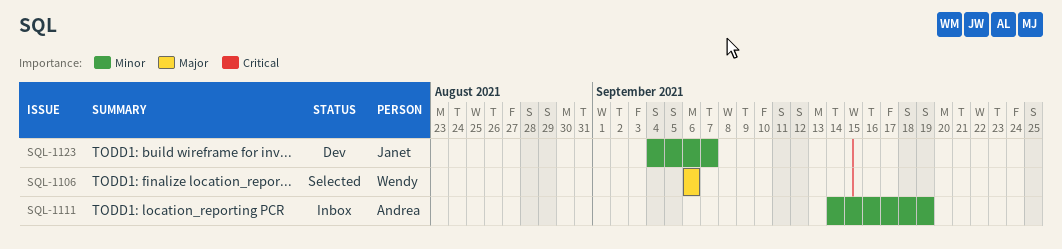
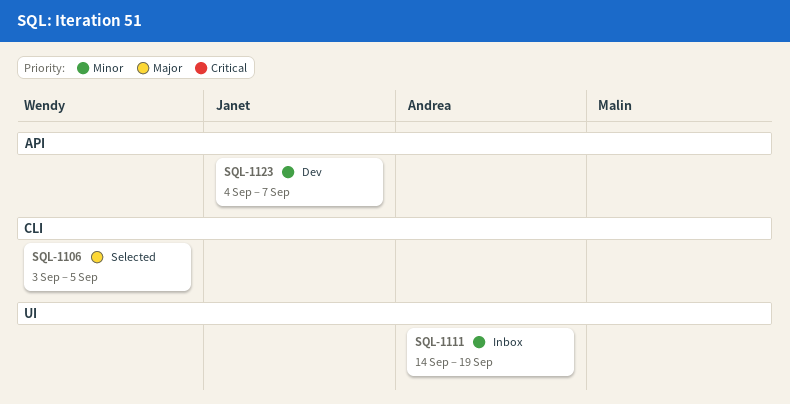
SQL-1106, start: Sep 6 -> Sep 3
SQL-1106, due: Sep 6 -> Sep 5

